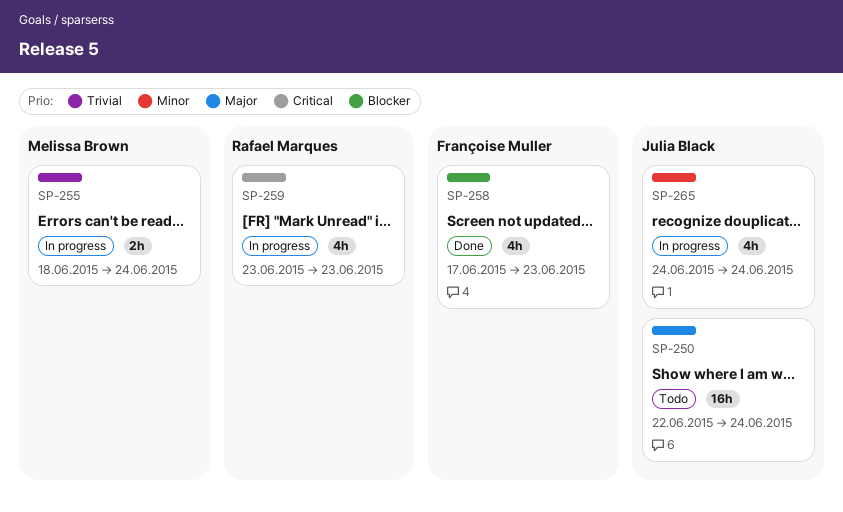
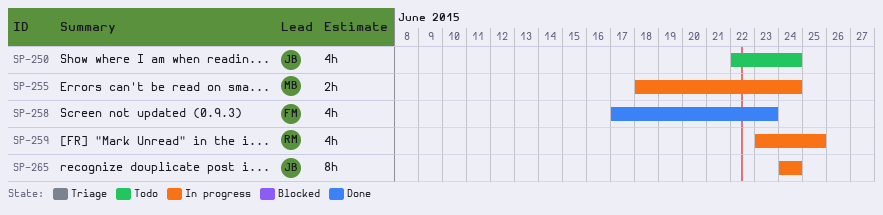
SP-250, estimate: 16h -> 4h
SP-259, due: Jun 23 -> Jun 25
SP-265, estimate: 4h -> 8h

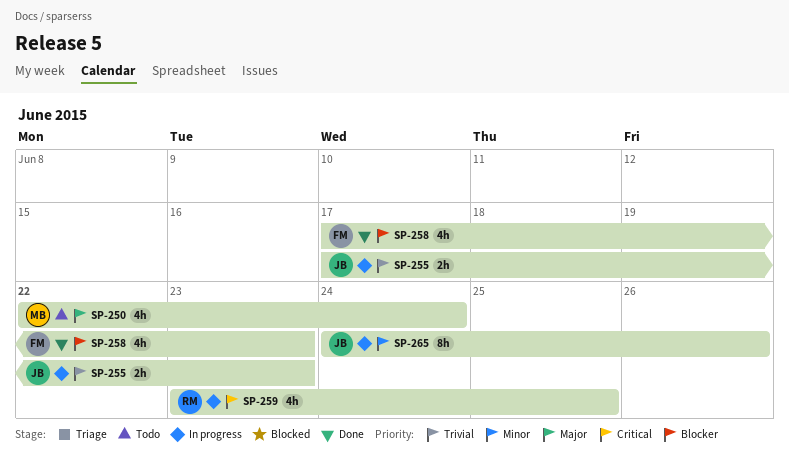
SP-250, owner: JB -> MB
SP-255, owner: MB -> JB
SP-255, start: Jun 18 -> Jun 17
SP-255, due: Jun 24 -> Jun 23
SP-265, due: Jun 24 -> Jun 26

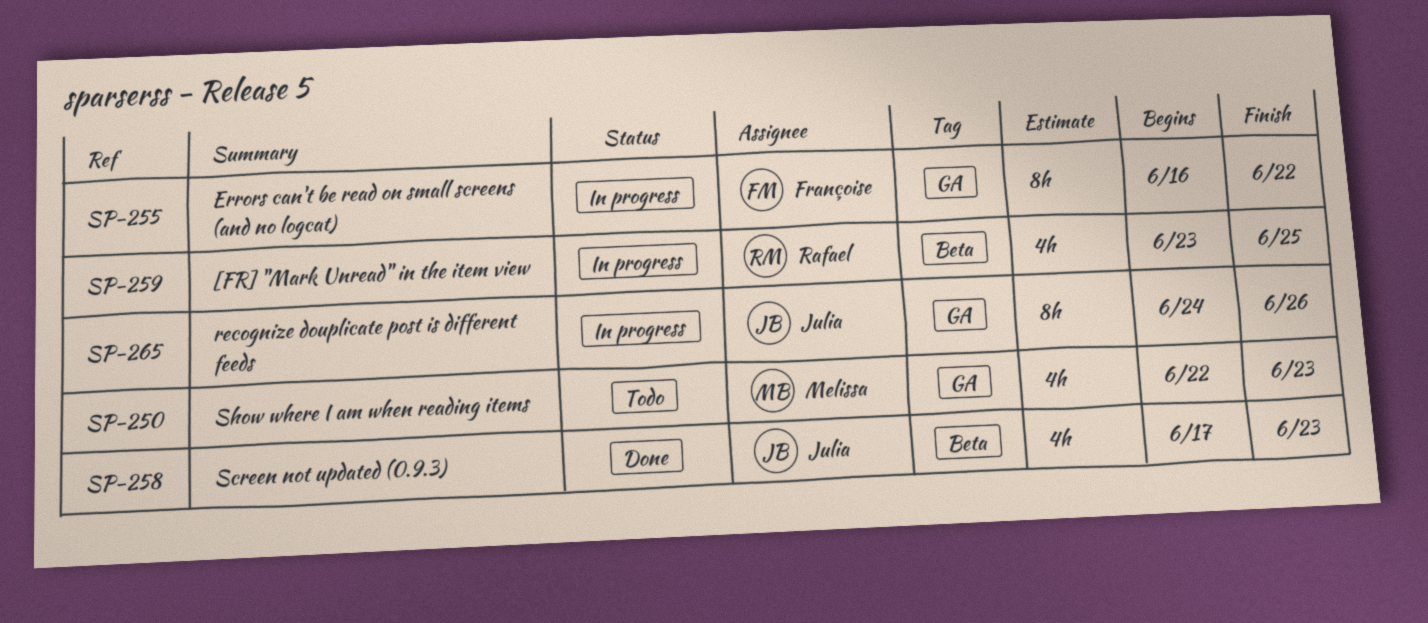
SP-250, due: Jun 24 -> Jun 23
SP-255, owner: Julia -> Françoise
SP-255, estimate: 2h -> 8h
SP-255, start: Jun 17 -> Jun 16
SP-255, due: Jun 23 -> Jun 22
SP-258, owner: Françoise -> Julia

